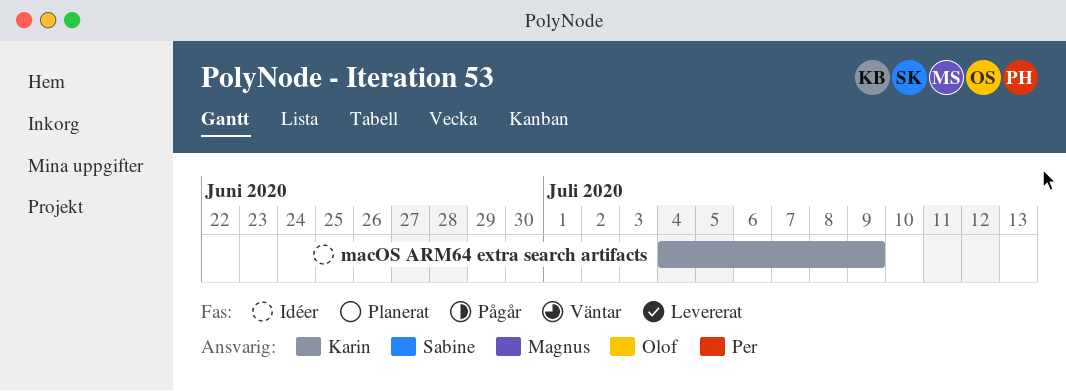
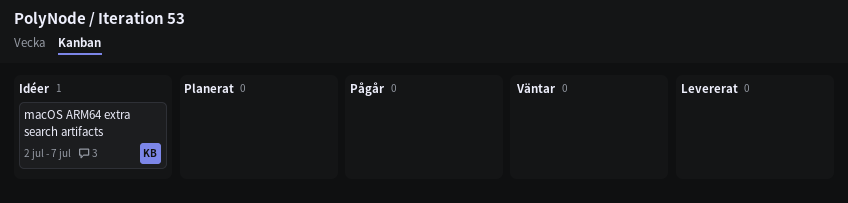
macOS ARM64 extra search artifacts, start: Jul 4 -> Jul 2
macOS ARM64 extra search artifacts, due: Jul 9 -> Jul 7

